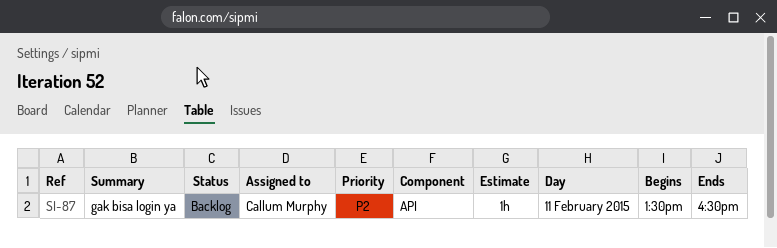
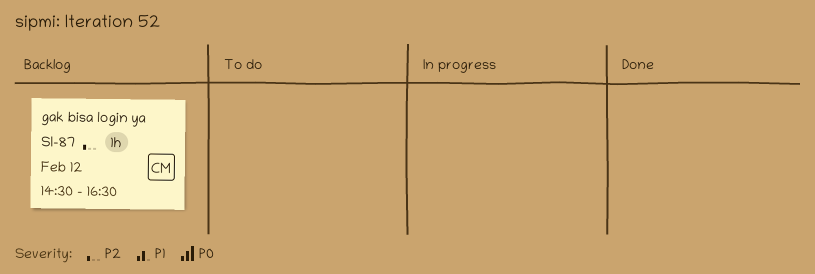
SI-87, day: Feb 11 -> Feb 12
SI-87, begins: 13:30 -> 14:30

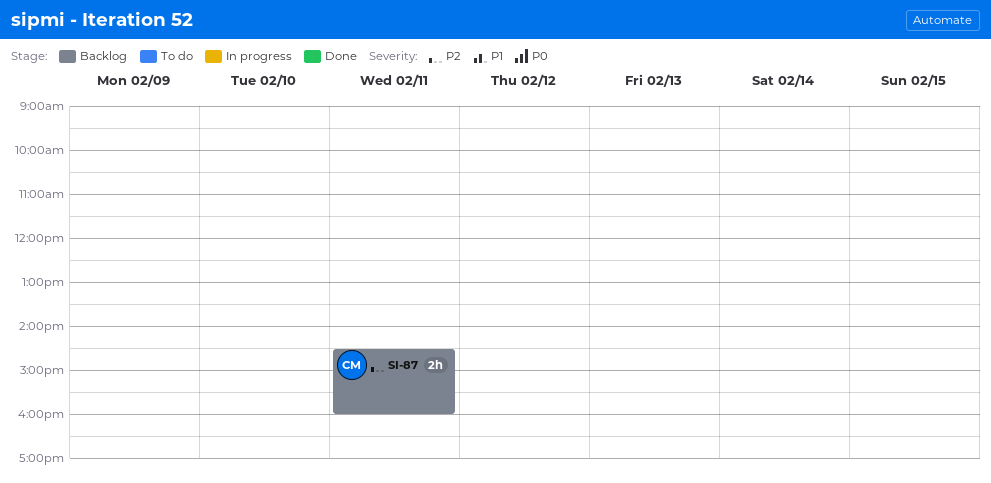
SI-87, estimate: 1h -> 2h
SI-87, day: Feb 12 -> Feb 11
SI-87, ends: 16:30 -> 16:00

